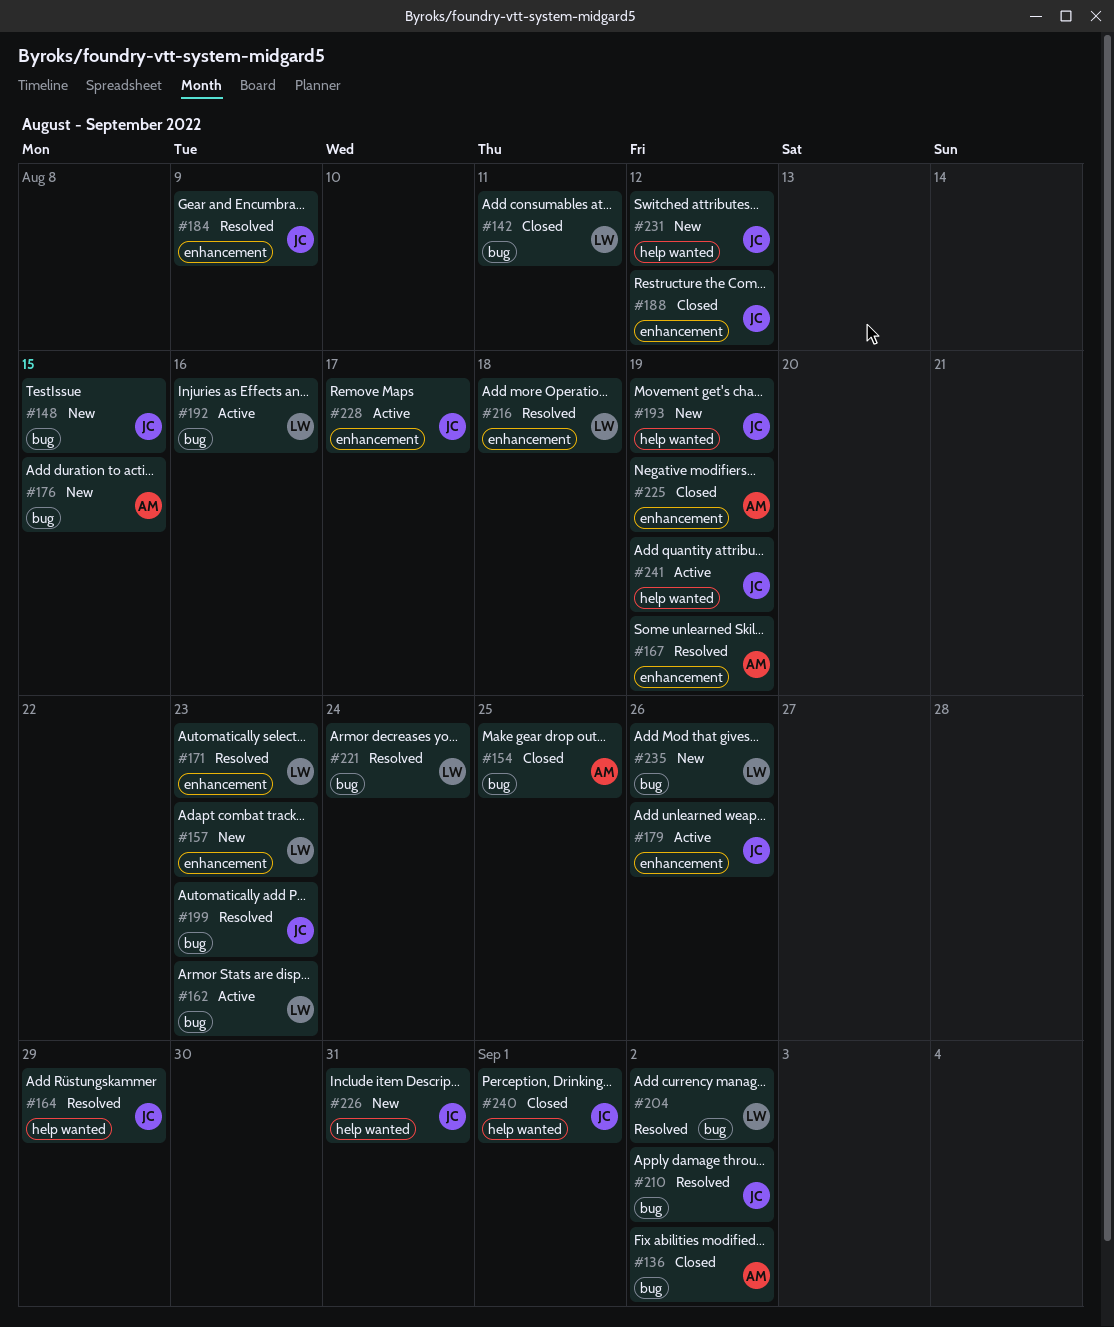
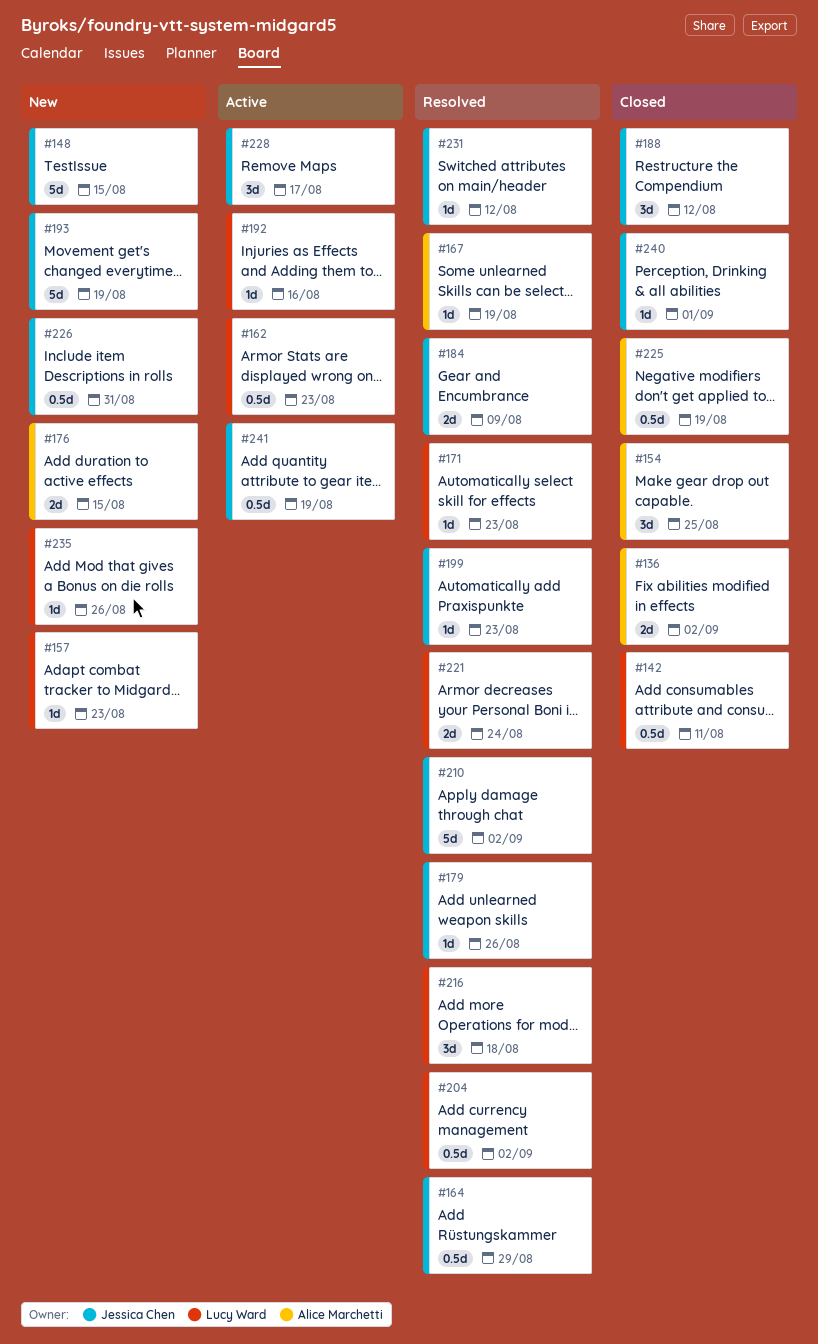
#179, status: Active -> Resolved
#231, status: New -> Resolved

